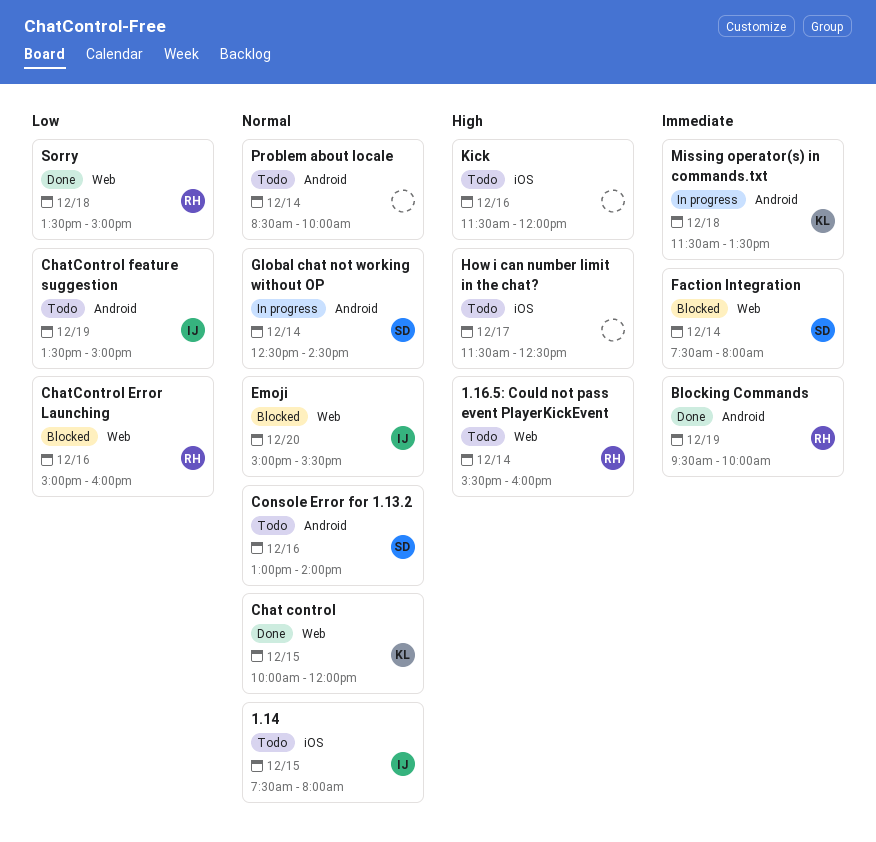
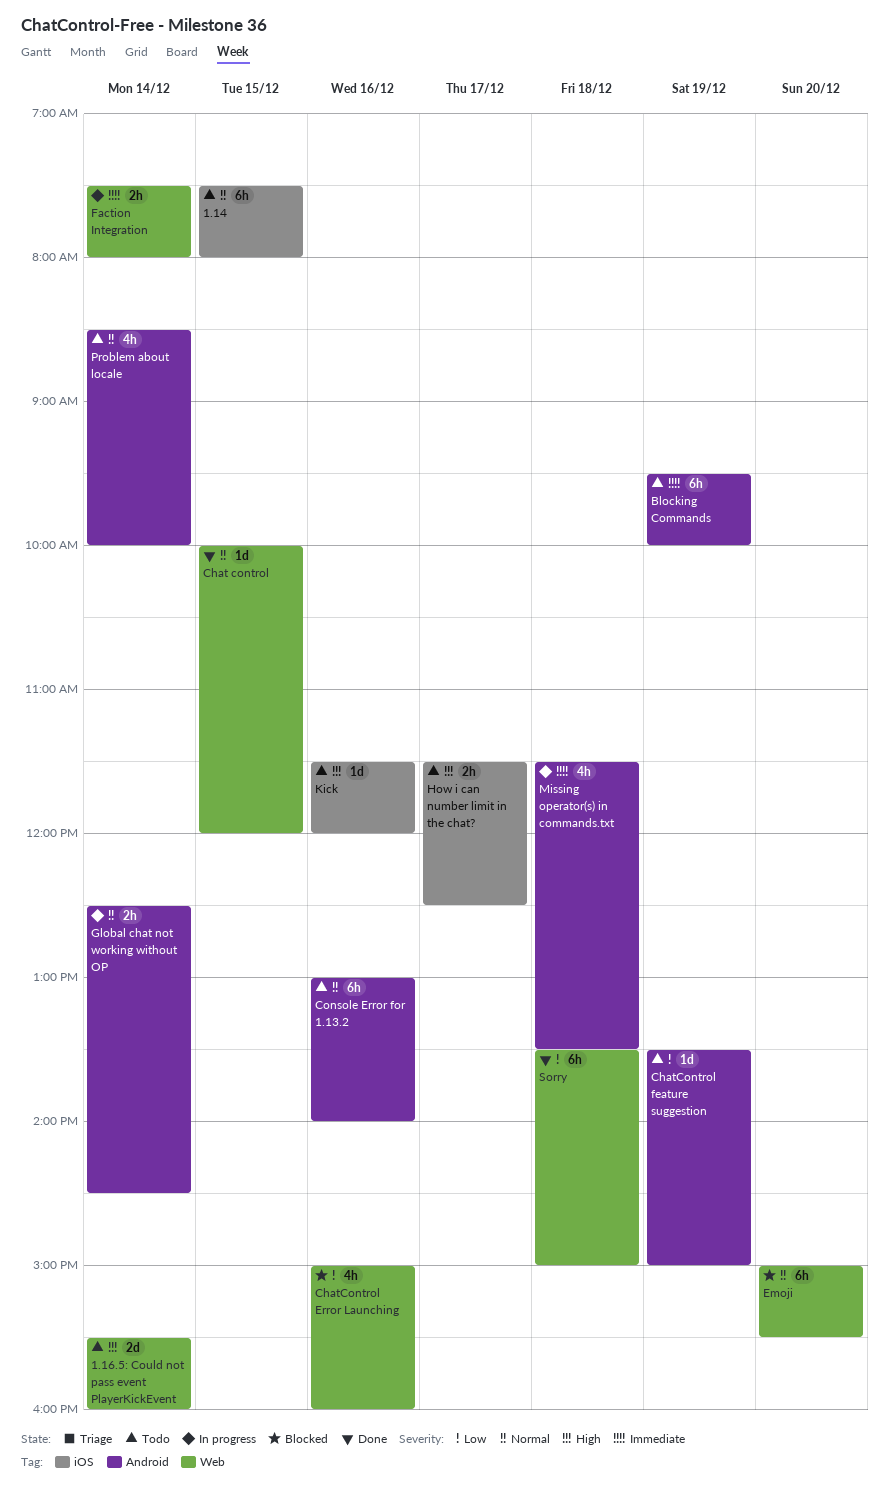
Blocking Commands, status: Done -> Todo
Faction Integration, status: Blocked -> In progress

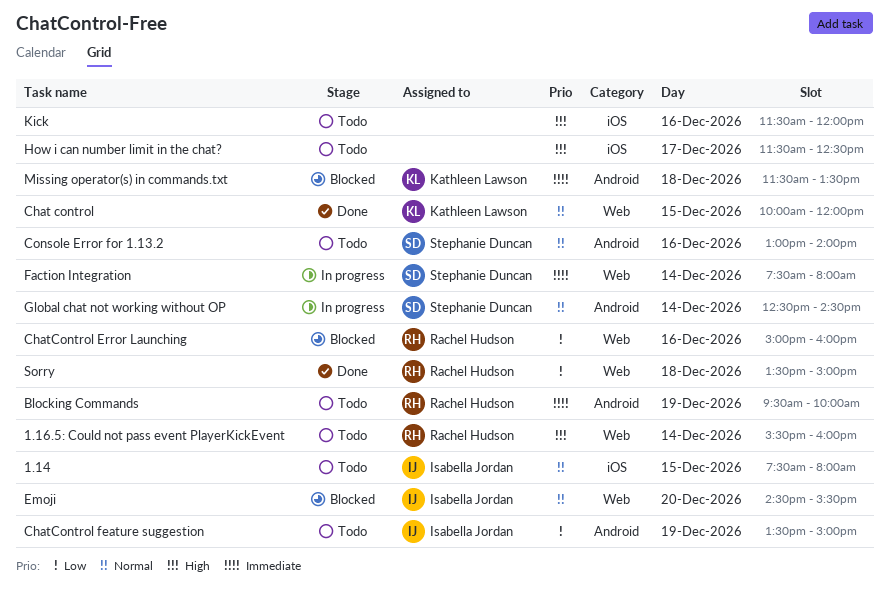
Emoji, begins: 15:00 -> 14:30
Missing operator(s) in commands.txt, status: In progress -> Blocked
Problem about locale: present -> none

